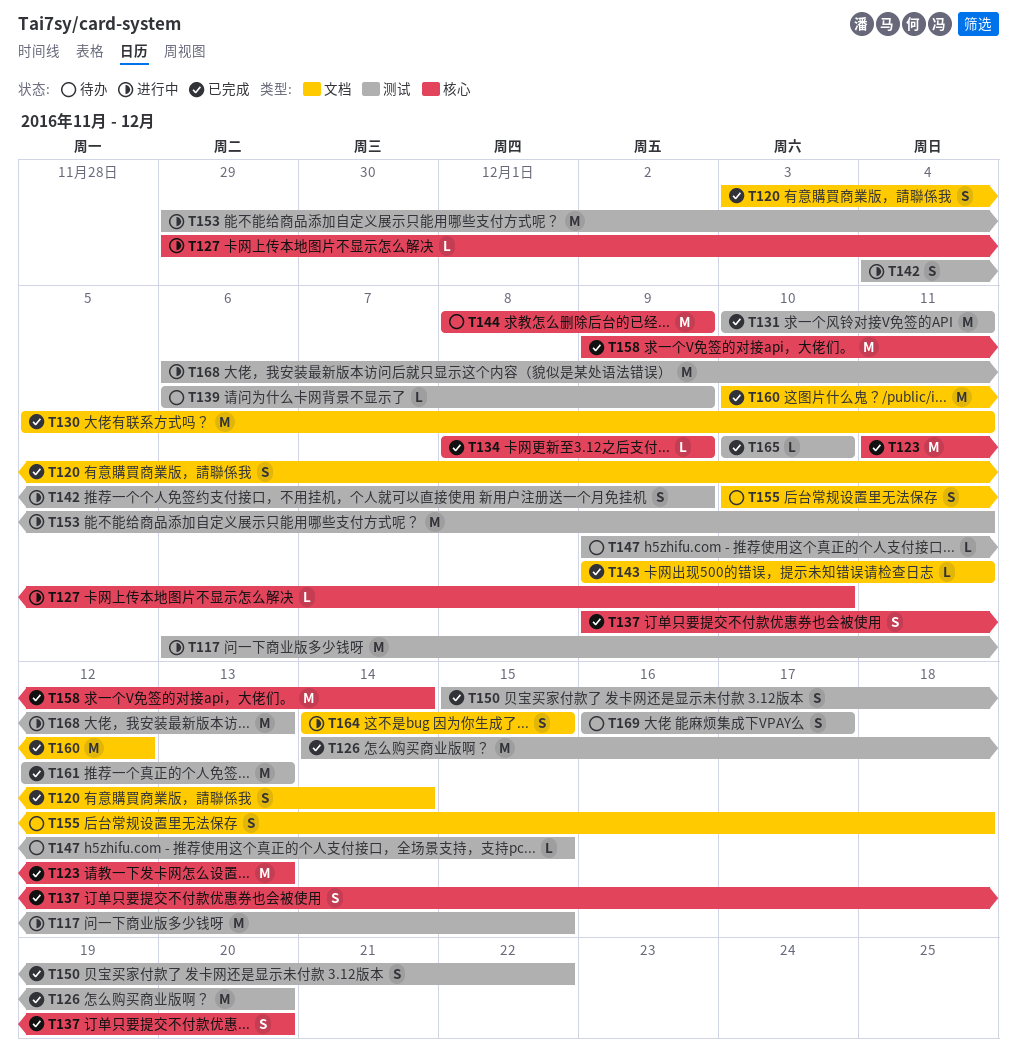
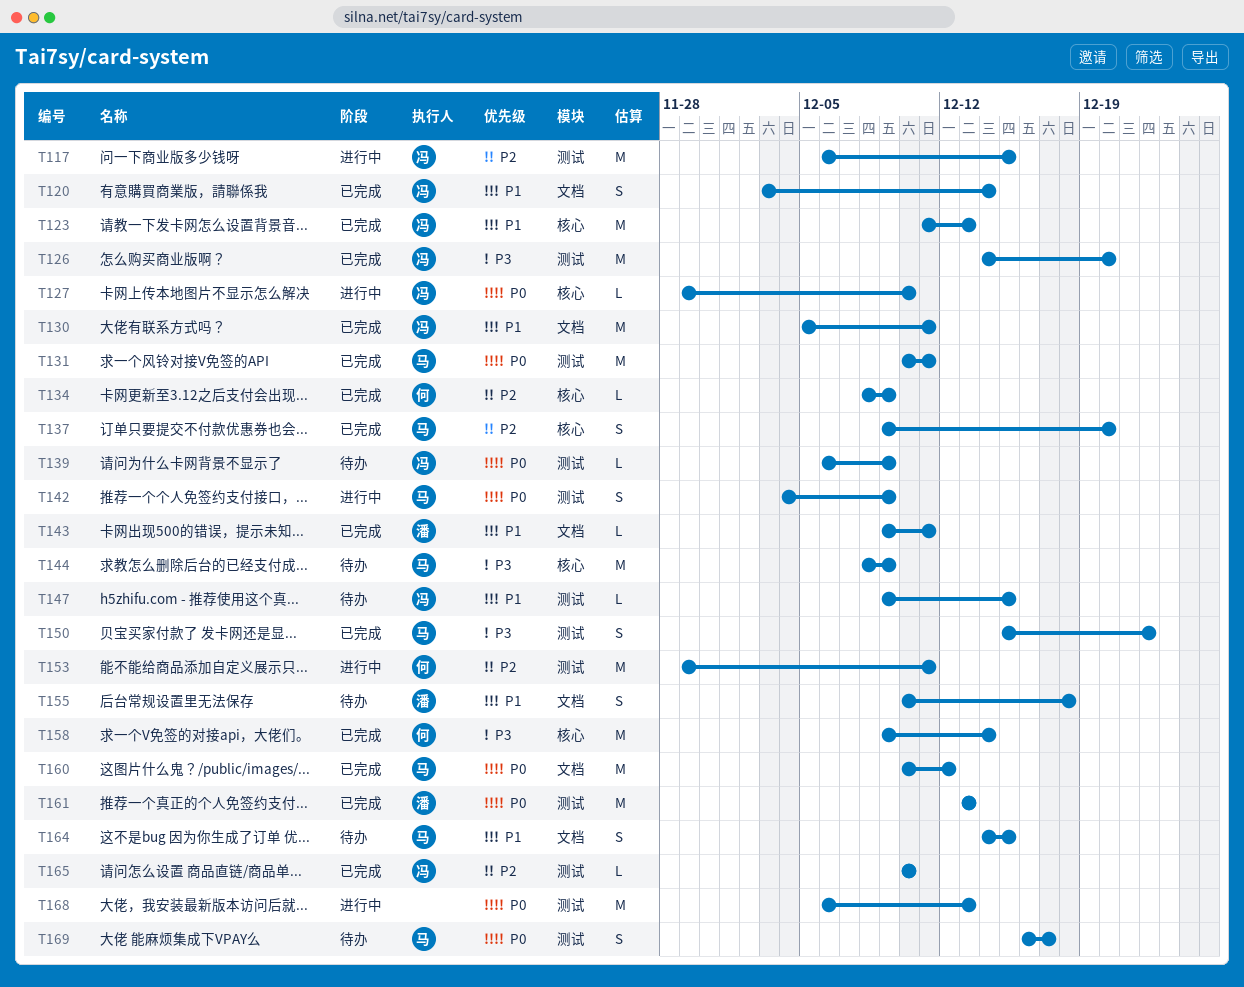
T161, start: Dec 12 -> Dec 13
T164, status: 进行中 -> 待办

